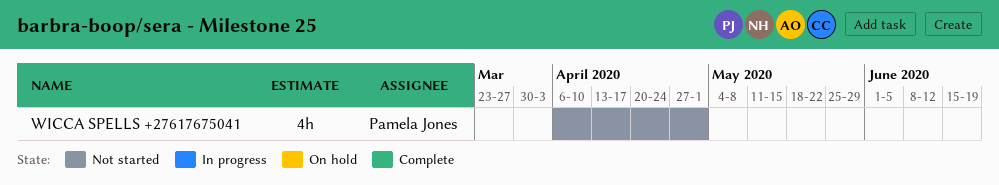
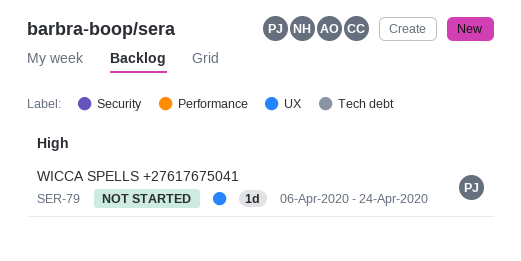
WICCA SPELLS +27617675041, estimate: 4h -> 1d
WICCA SPELLS +27617675041, due: May 1 -> Apr 24

